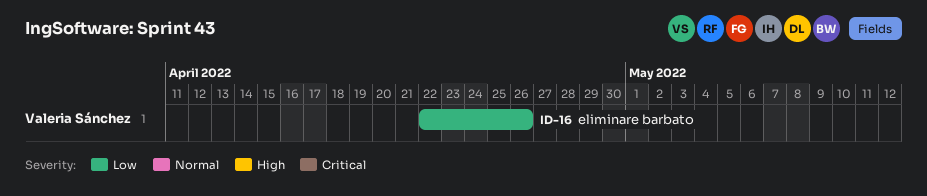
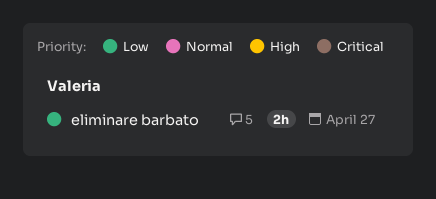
eliminare barbato, due: Apr 26 -> Apr 27

